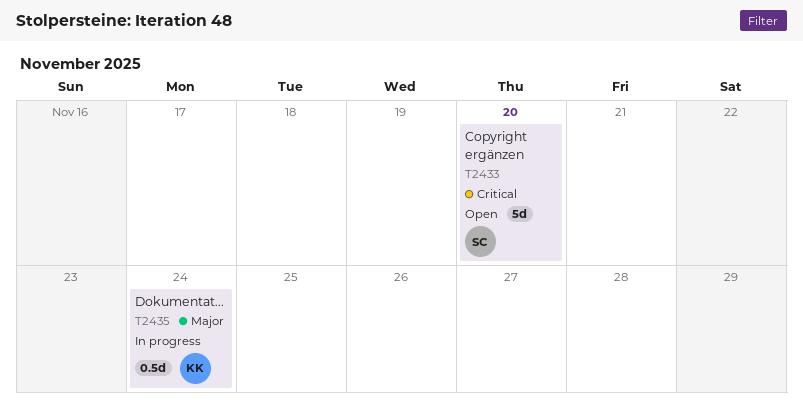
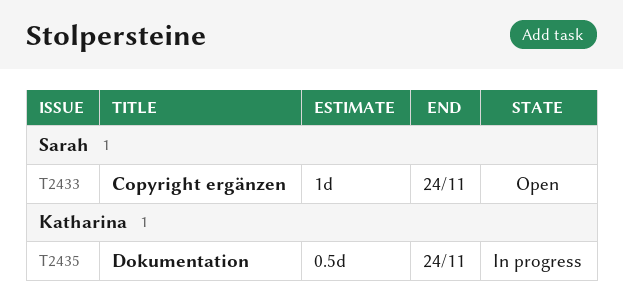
T2433, estimate: 5d -> 1d
T2433, due: Nov 20 -> Nov 24

